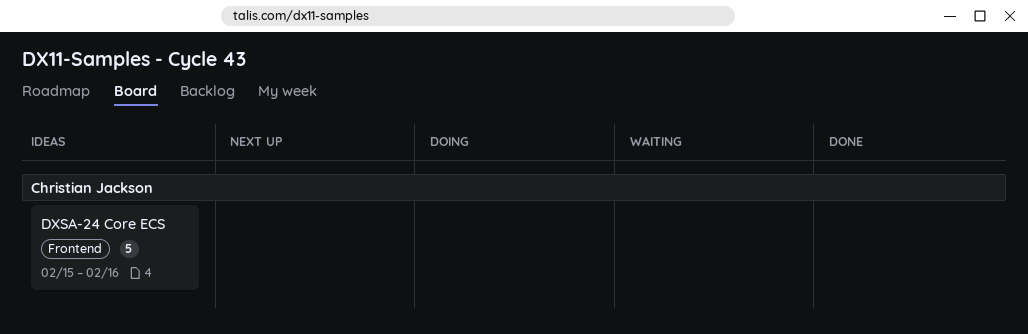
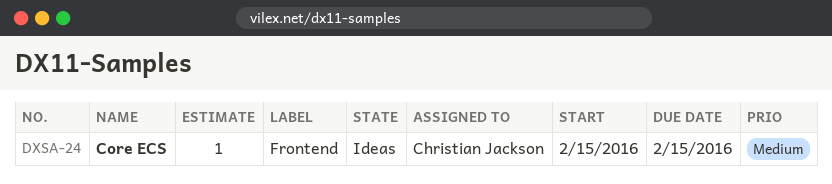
DXSA-24, estimate: 5 -> 1
DXSA-24, due: Feb 16 -> Feb 15

